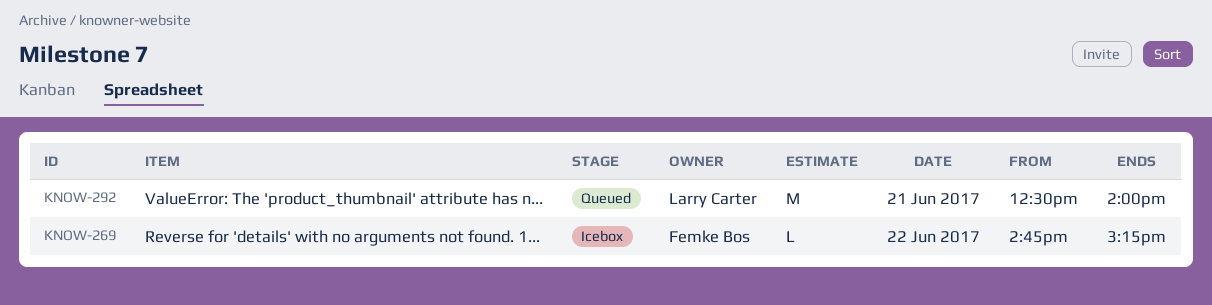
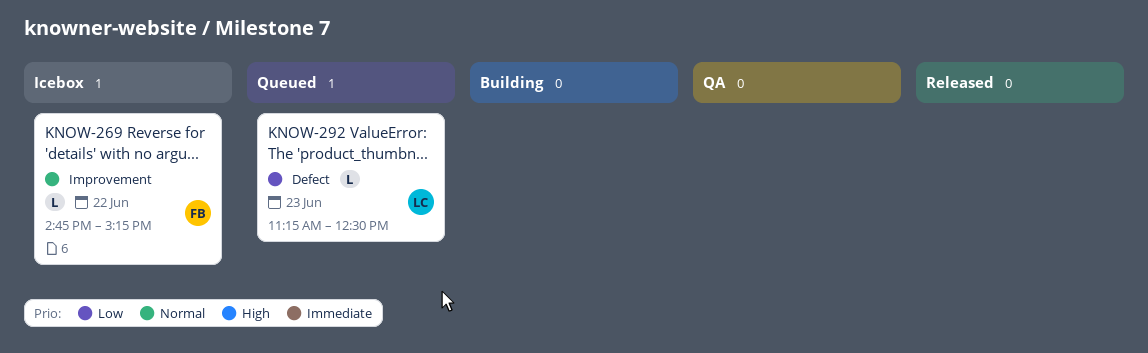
KNOW-292, estimate: M -> L
KNOW-292, day: Jun 21 -> Jun 23
KNOW-292, begins: 12:30 -> 11:15
KNOW-292, ends: 14:00 -> 12:30

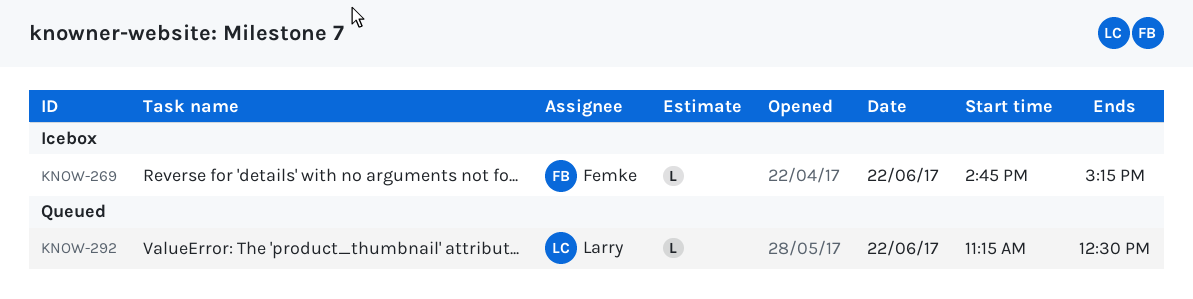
KNOW-292, day: Jun 23 -> Jun 22

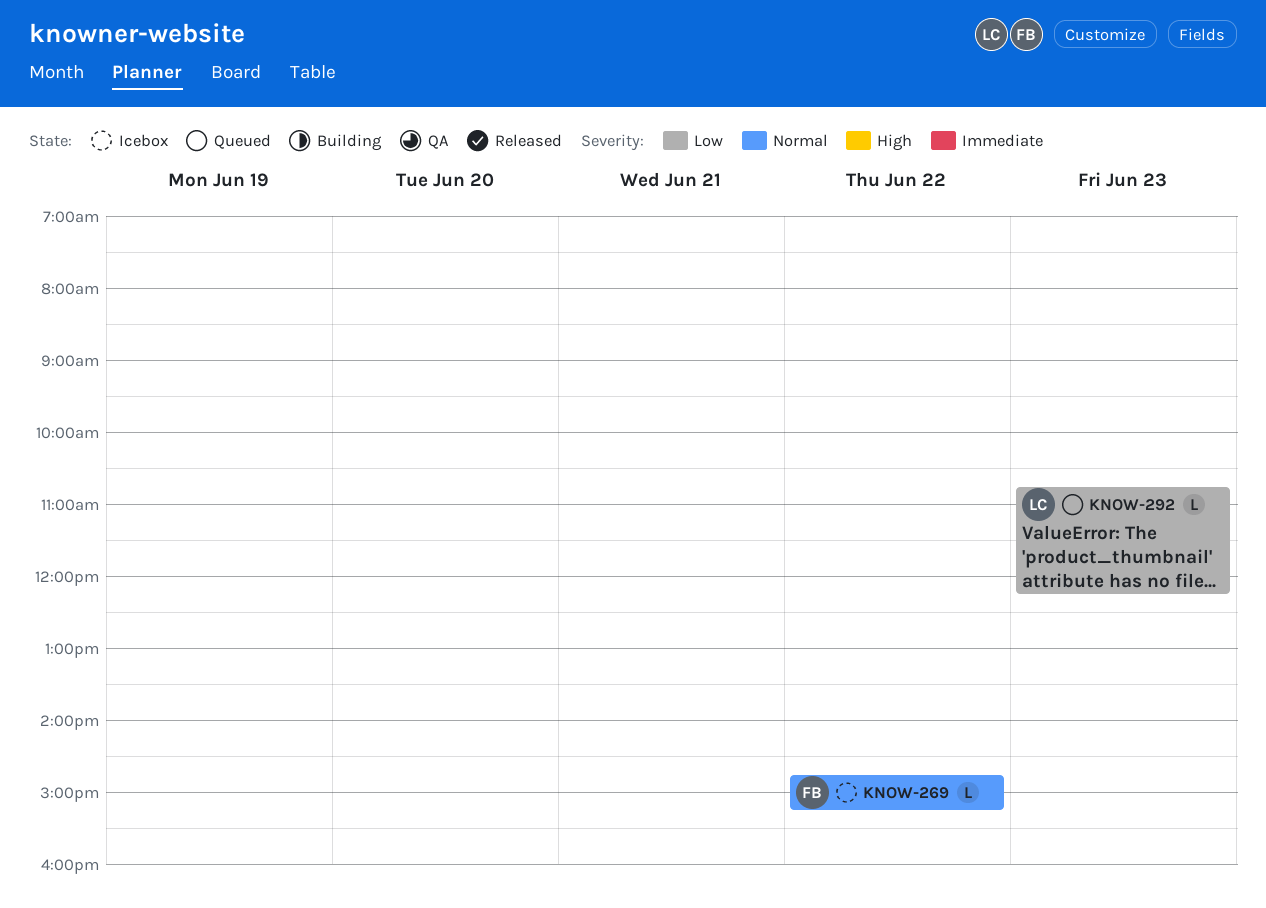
KNOW-292, day: Jun 22 -> Jun 23
KNOW-292, begins: 11:15 -> 10:45
KNOW-292, ends: 12:30 -> 12:15

